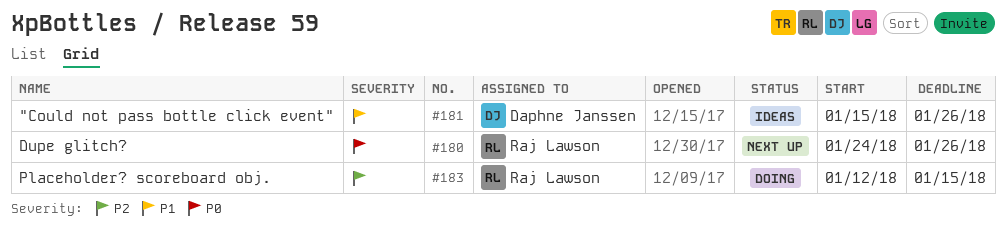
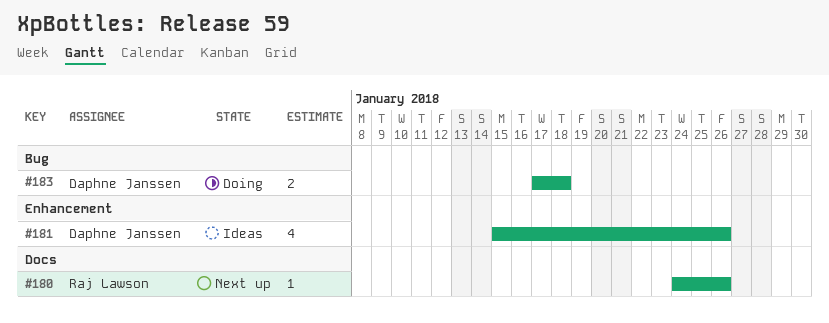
#183, owner: Raj Lawson -> Daphne Janssen
#183, start: Jan 12 -> Jan 17
#183, due: Jan 15 -> Jan 18

